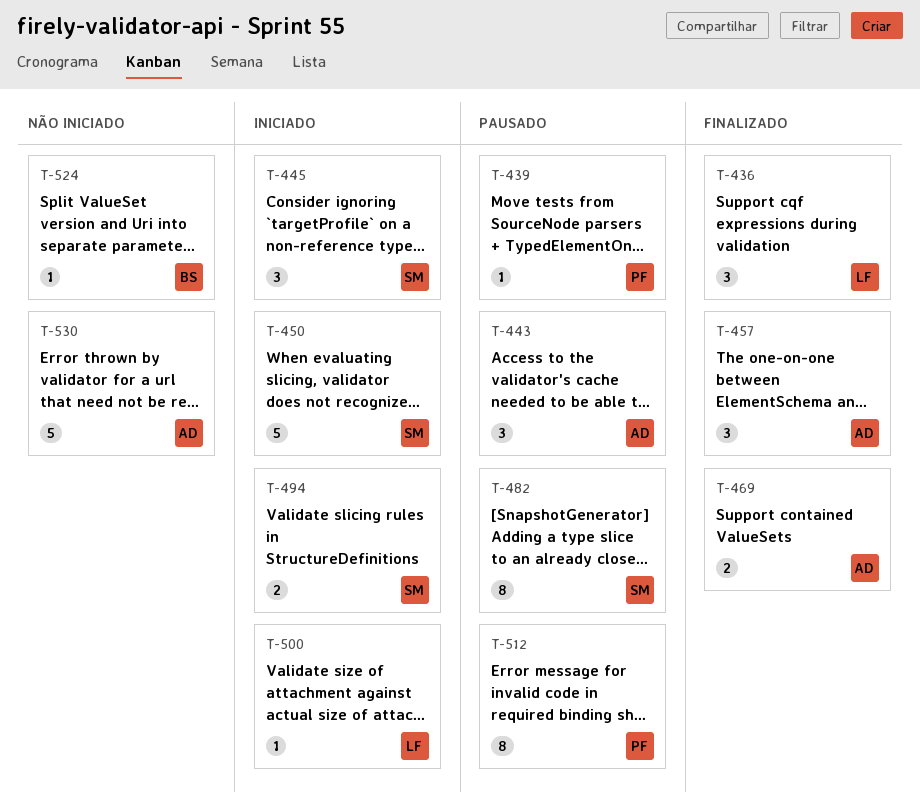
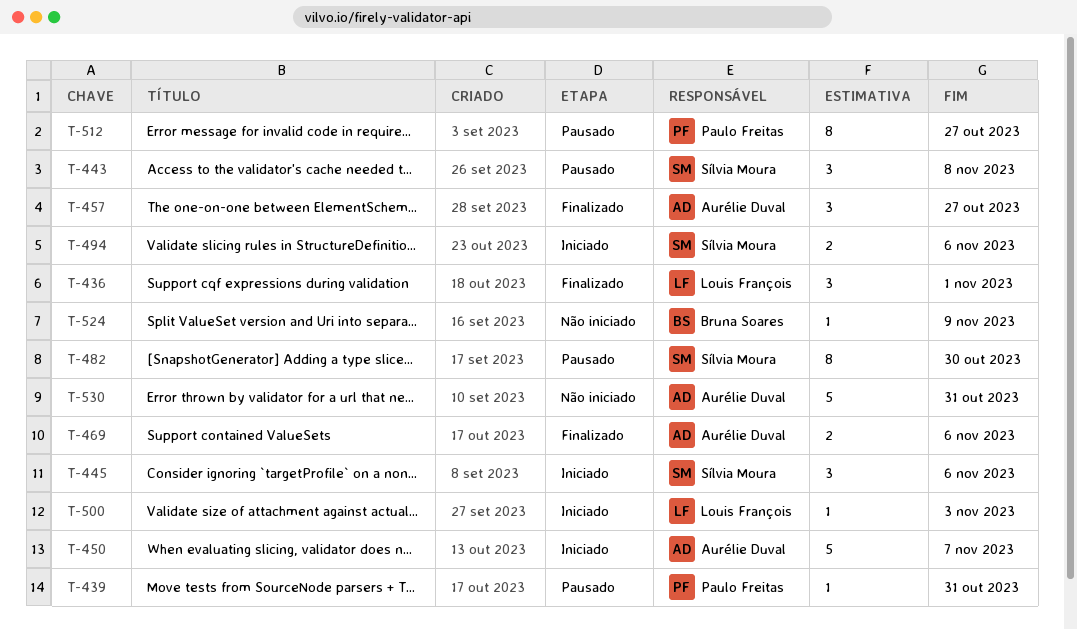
T-443, owner: Aurélie Duval -> Sílvia Moura
T-450, owner: Sílvia Moura -> Aurélie Duval

